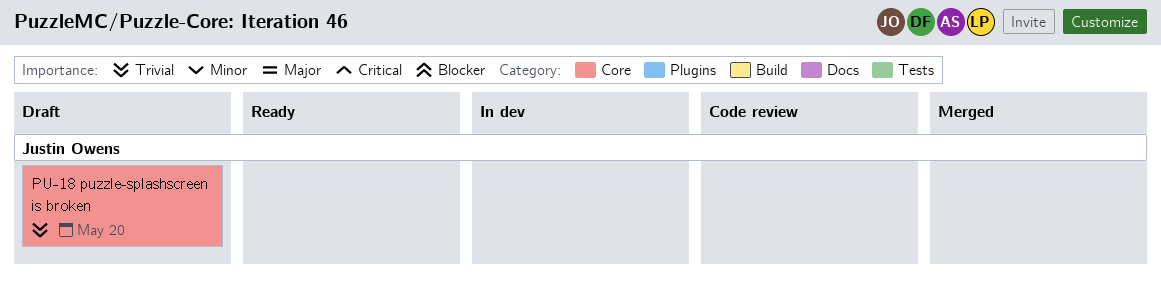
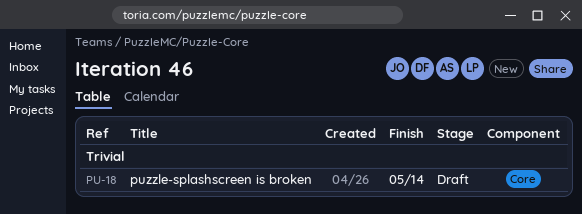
PU-18, due: May 20 -> May 14

